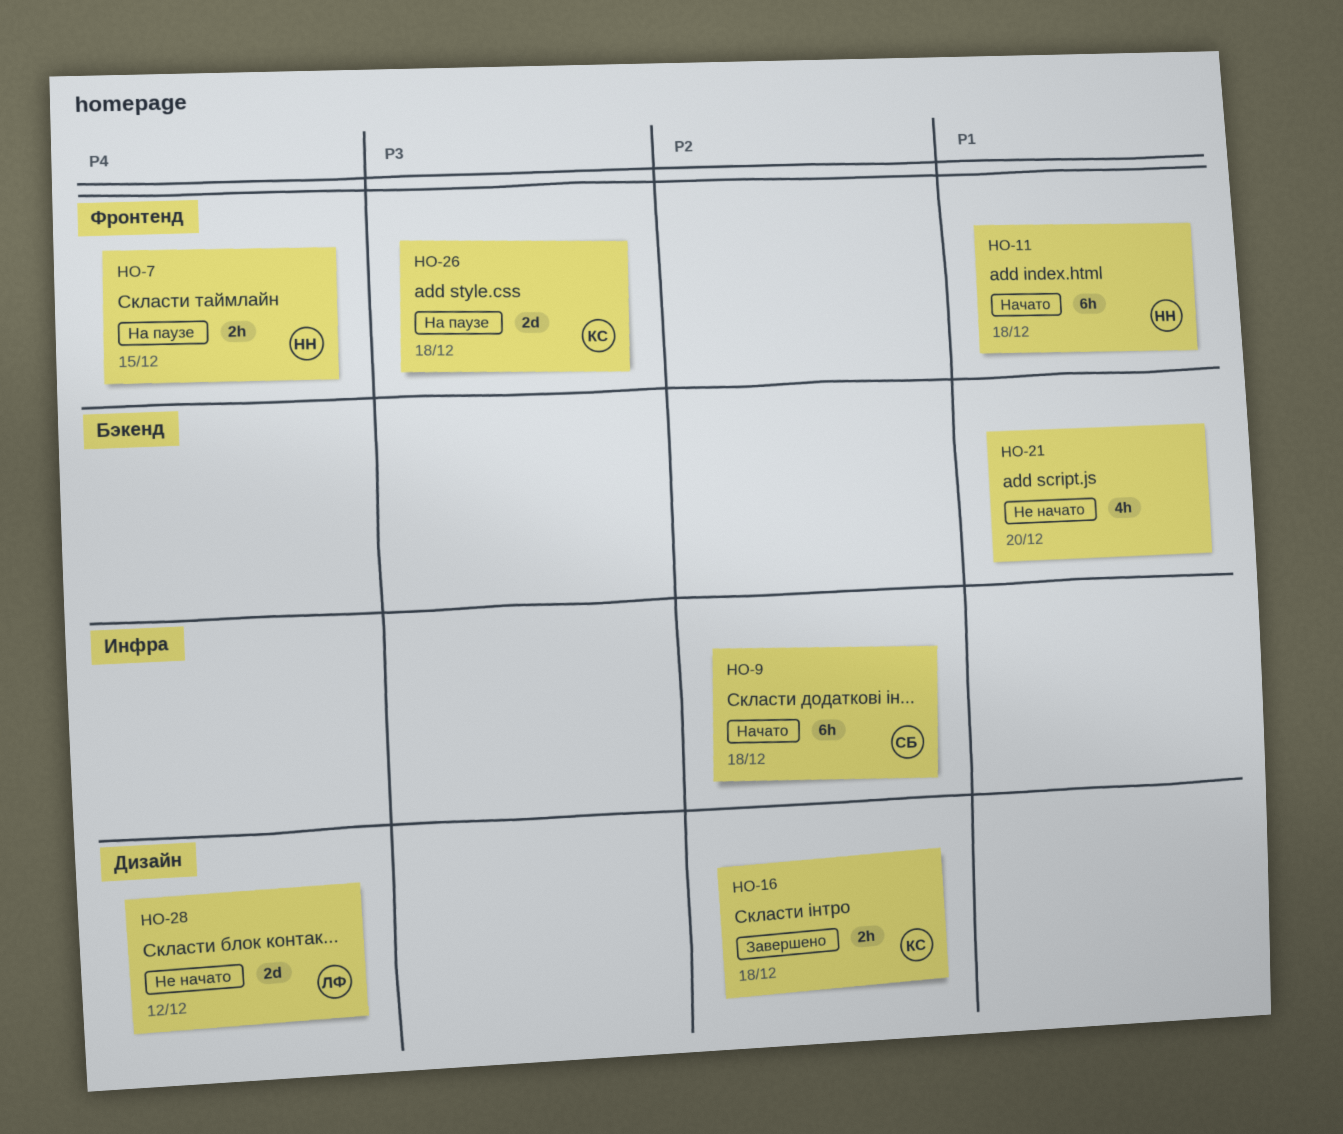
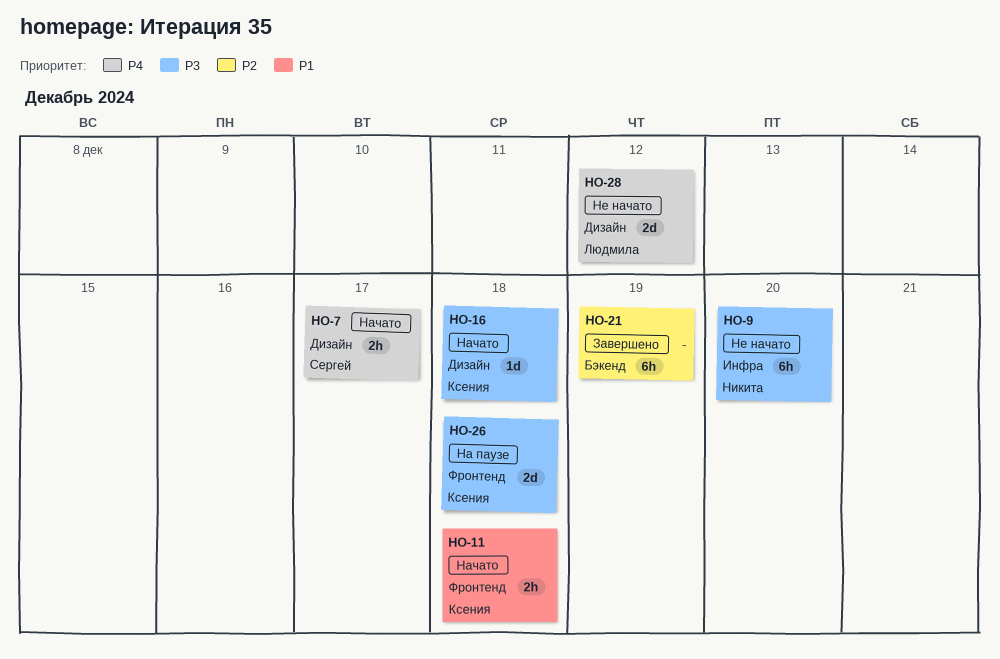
HO-7, status: На паузе -> Начато
HO-7, owner: Никита -> Сергей
HO-7, label: Фронтенд -> Дизайн
HO-7, due: Dec 15 -> Dec 17
HO-9, status: Начато -> Не начато
HO-9, owner: Сергей -> Никита
HO-9, priority: P2 -> P3
HO-9, due: Dec 18 -> Dec 20
HO-11, owner: Никита -> Ксения
HO-11, estimate: 6h -> 2h
HO-16, status: Завершено -> Начато
HO-16, priority: P2 -> P3
HO-16, estimate: 2h -> 1d
HO-21, status: Не начато -> Завершено
HO-21, priority: P1 -> P2
HO-21, estimate: 4h -> 6h
HO-21, due: Dec 20 -> Dec 19

